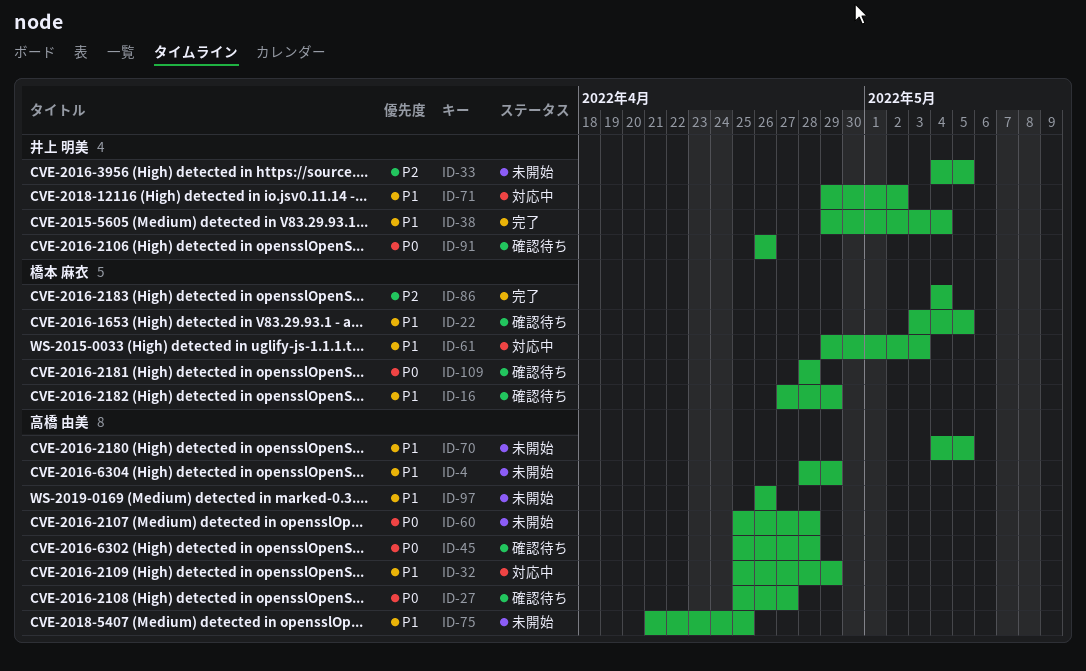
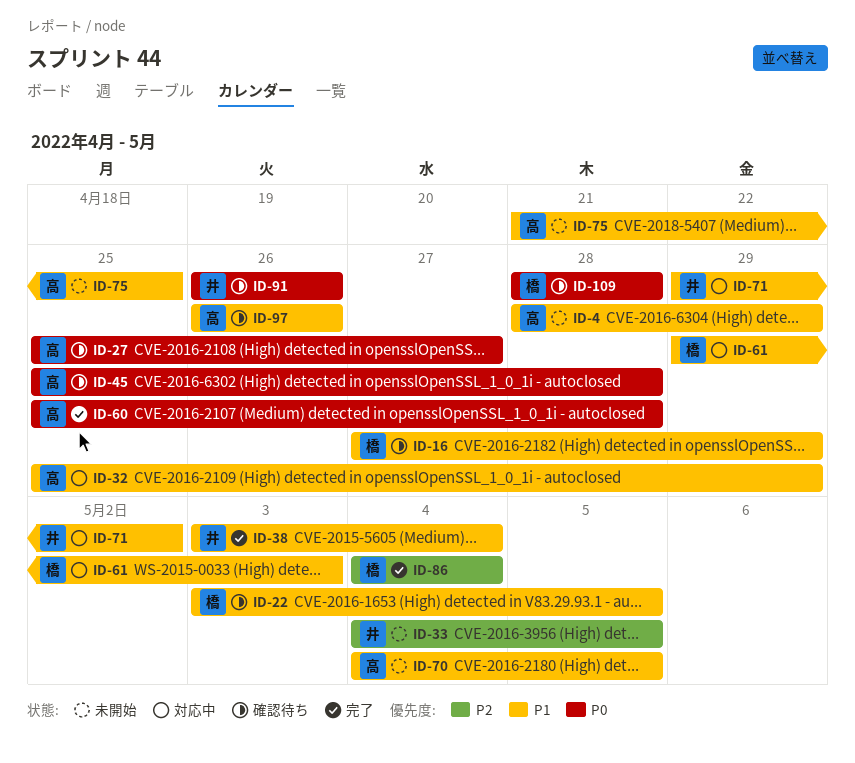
ID-38, start: Apr 29 -> May 3
ID-60, status: 未開始 -> 完了
ID-97, status: 未開始 -> 確認待ち

